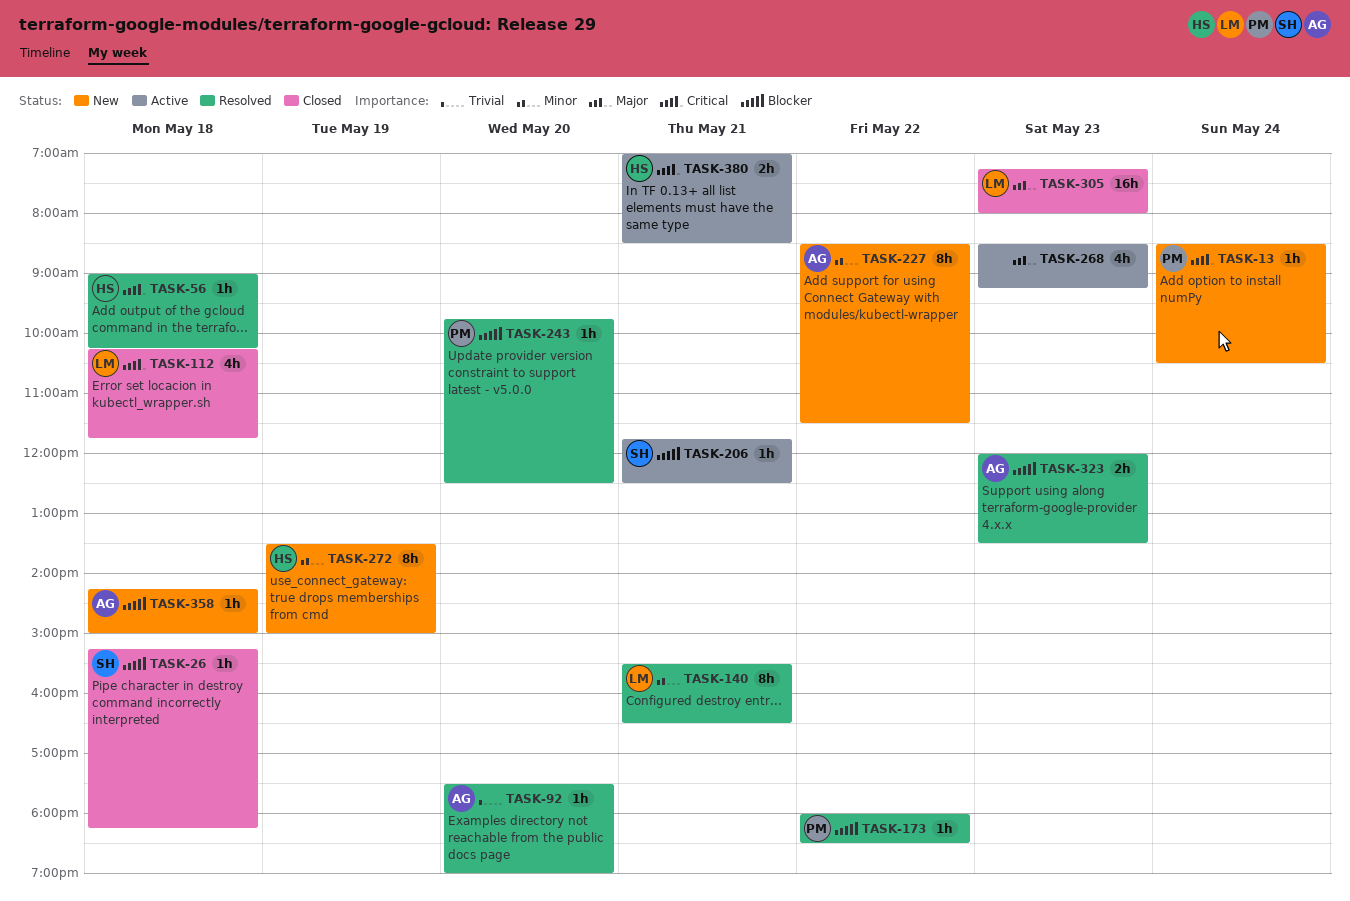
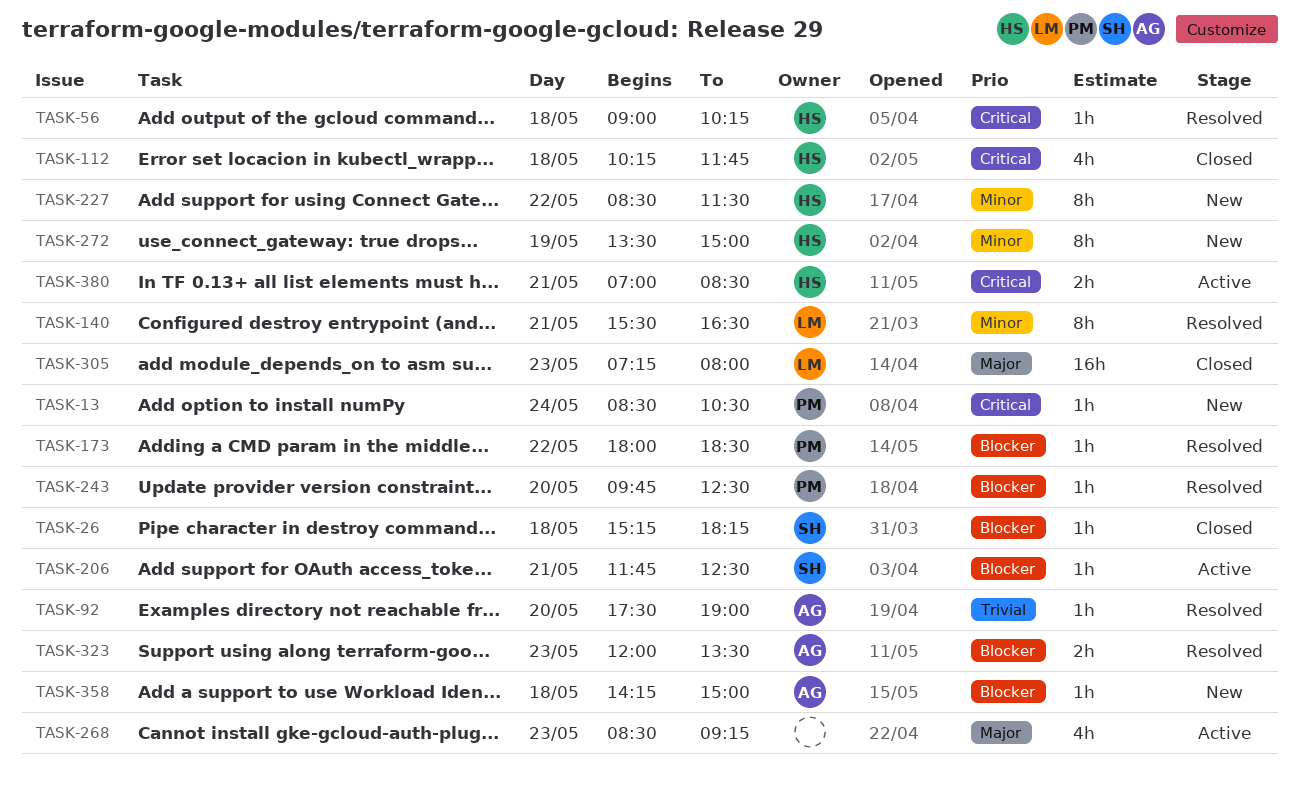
TASK-112, owner: LM -> HS
TASK-227, owner: AG -> HS

